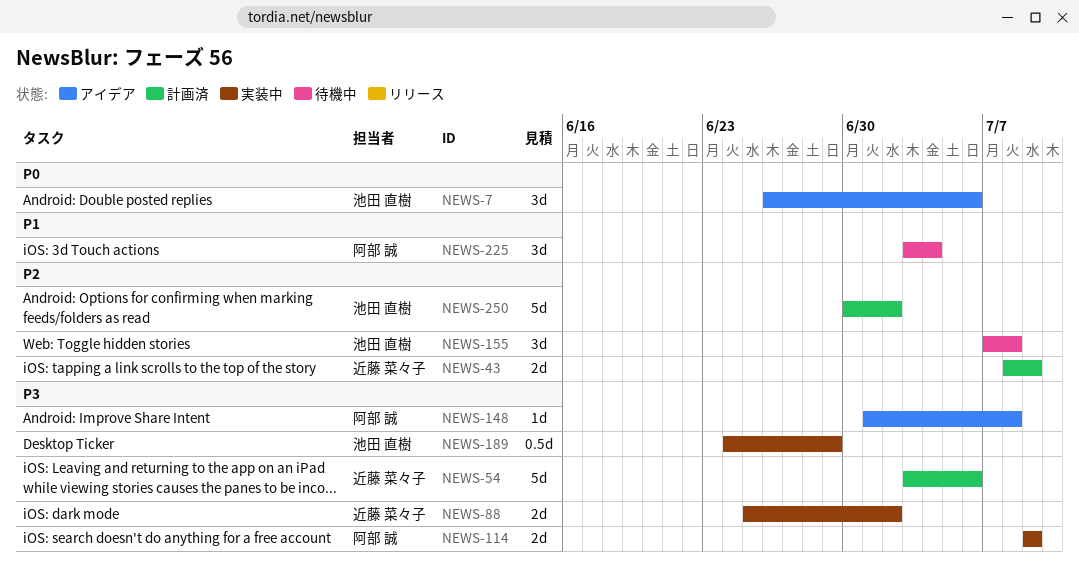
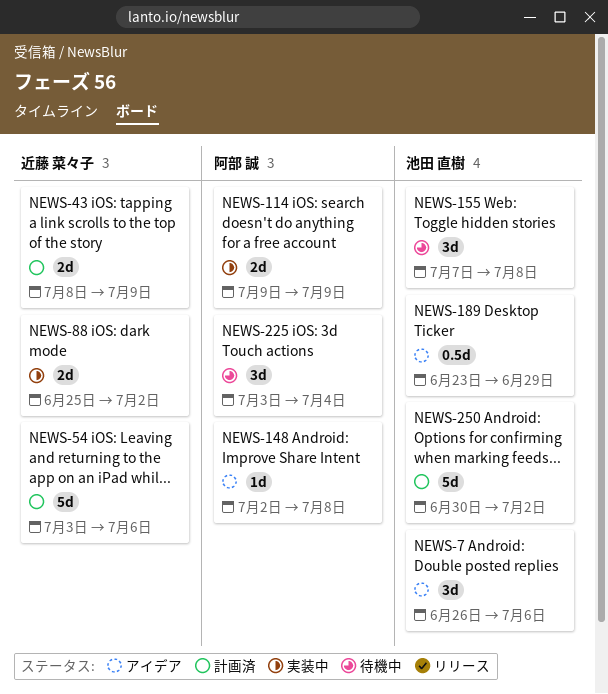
NEWS-148, start: Jul 1 -> Jul 2
NEWS-189, status: 実装中 -> アイデア
NEWS-189, start: Jun 24 -> Jun 23

